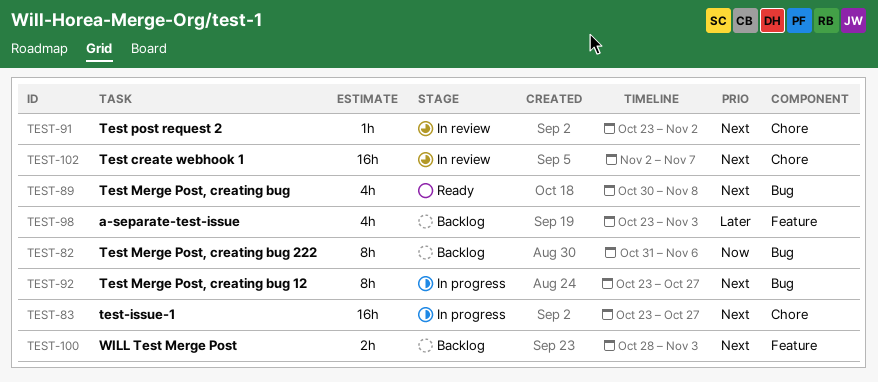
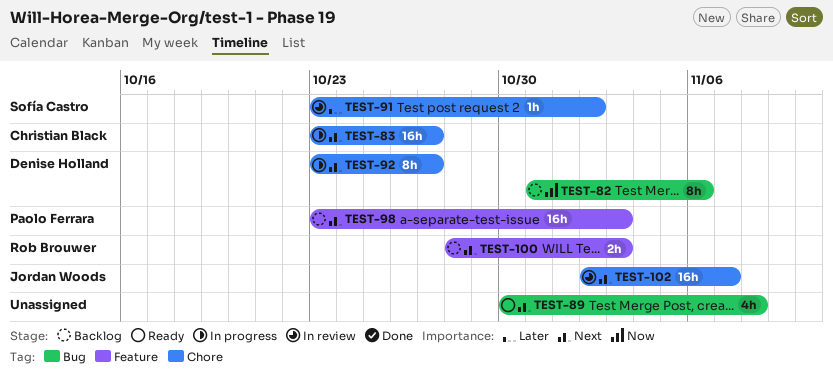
TEST-91, priority: Next -> Later
TEST-92, label: Bug -> Chore
TEST-98, priority: Later -> Next
TEST-98, estimate: 4h -> 16h

